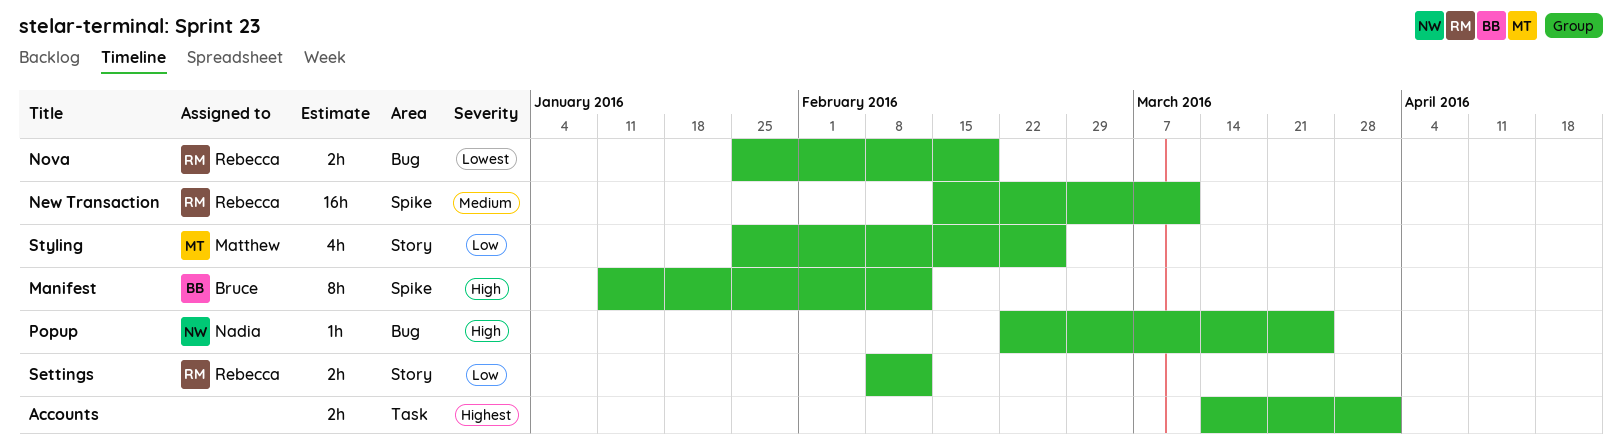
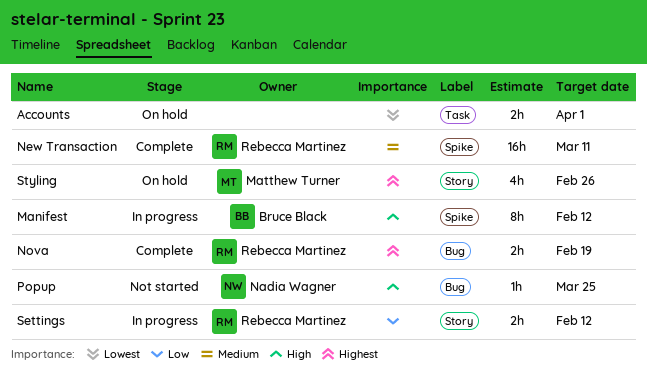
Accounts, priority: Highest -> Lowest
Nova, priority: Lowest -> Highest
Styling, priority: Low -> Highest

